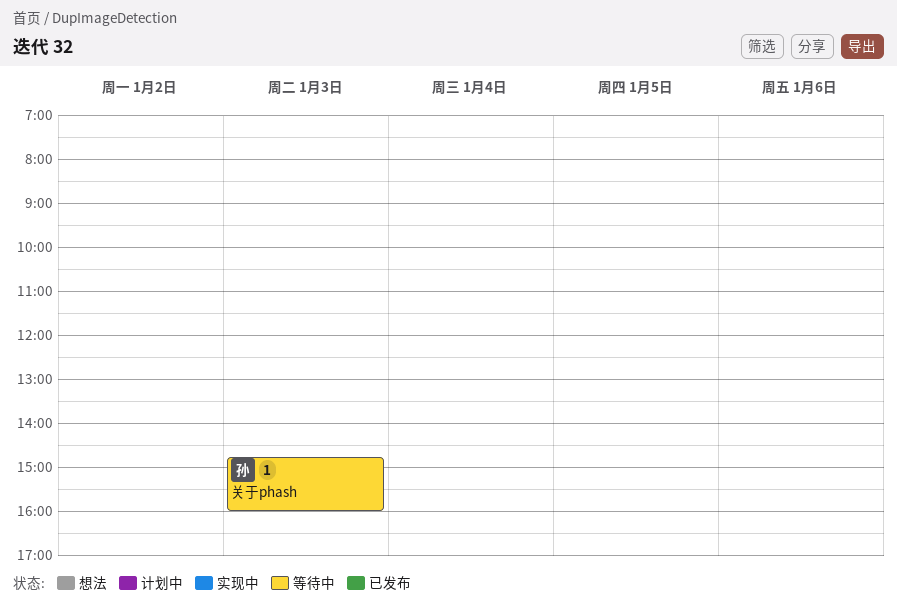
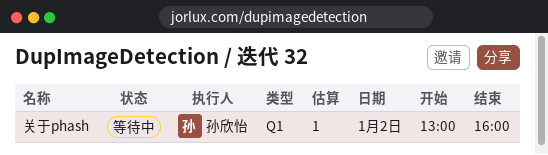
关于phash, day: Jan 3 -> Jan 2
关于phash, begins: 14:45 -> 13:00

